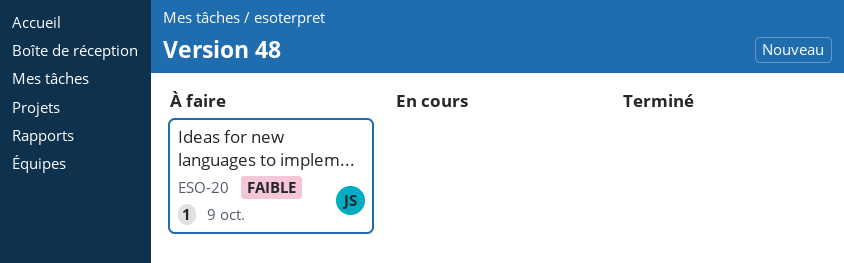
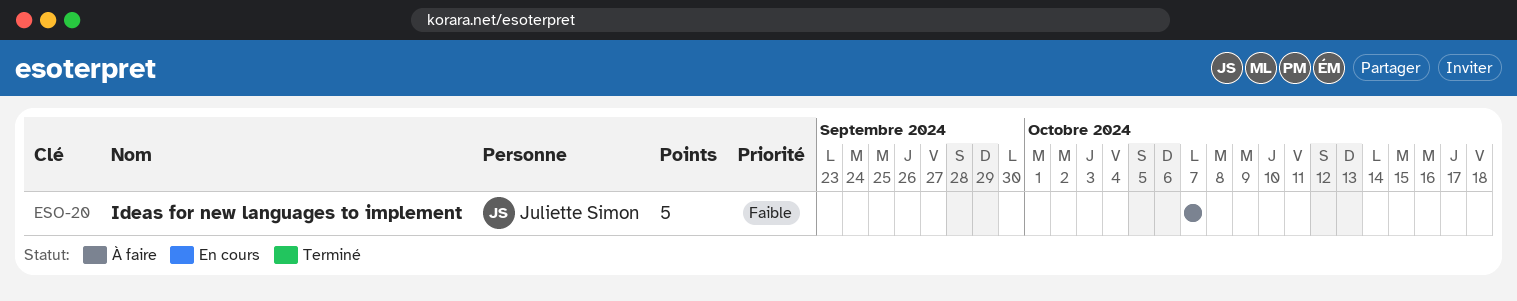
ESO-20, estimate: 1 -> 5
ESO-20, due: Oct 9 -> Oct 7

